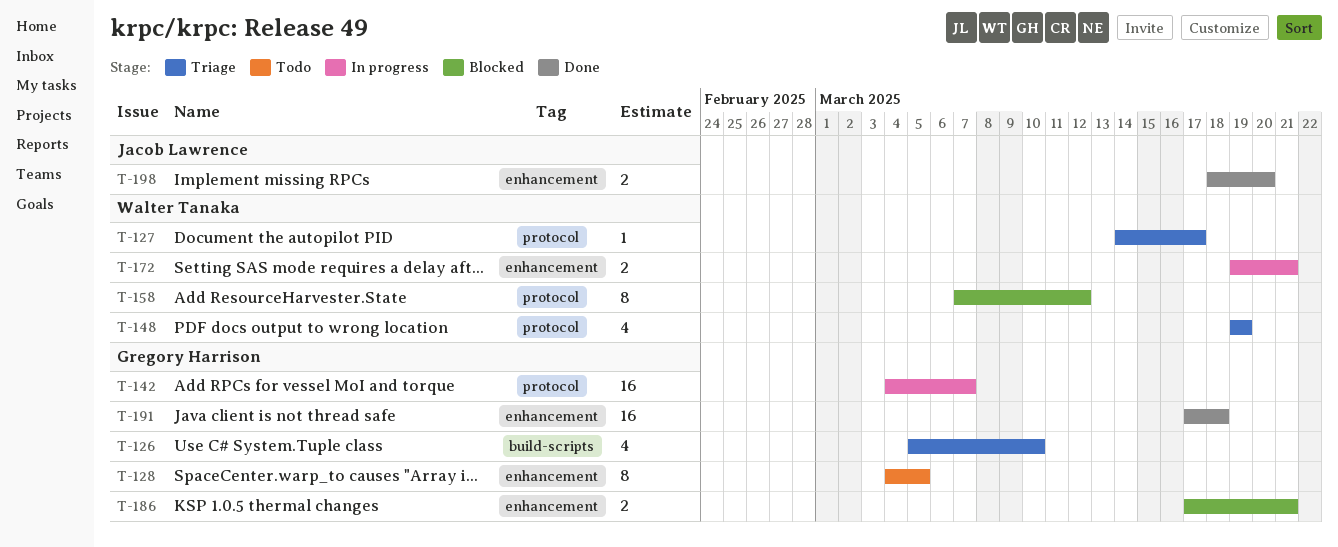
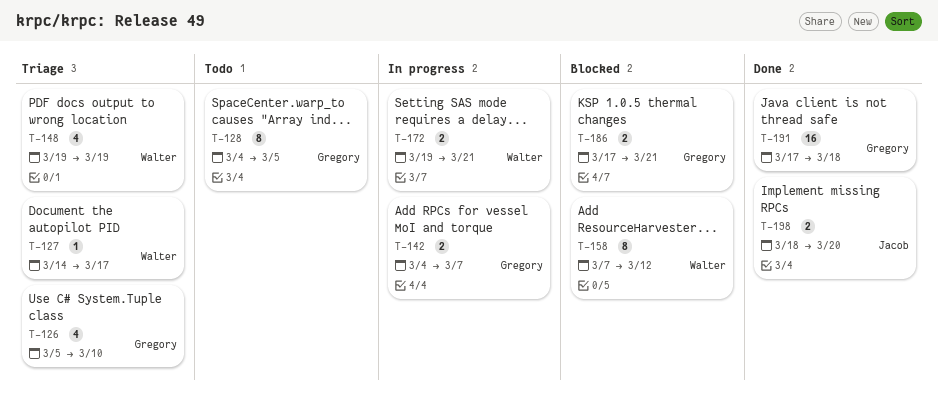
T-142, estimate: 16 -> 2

